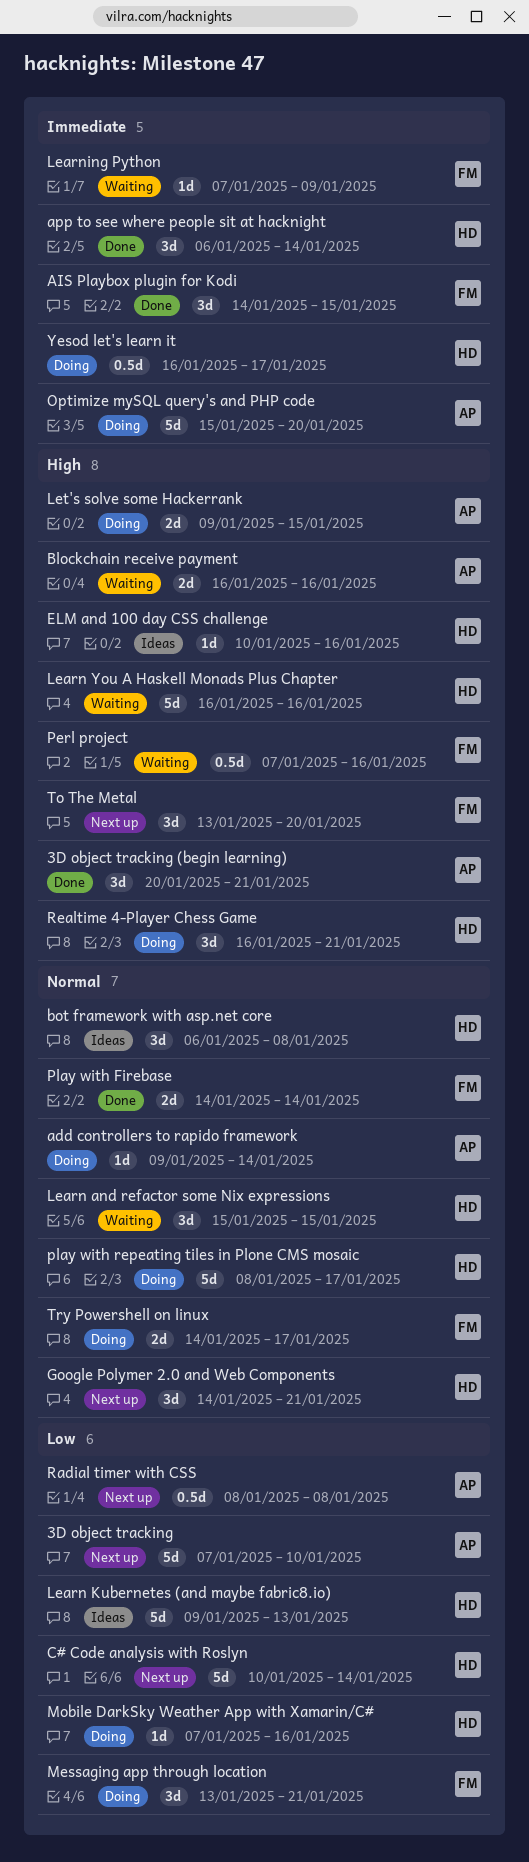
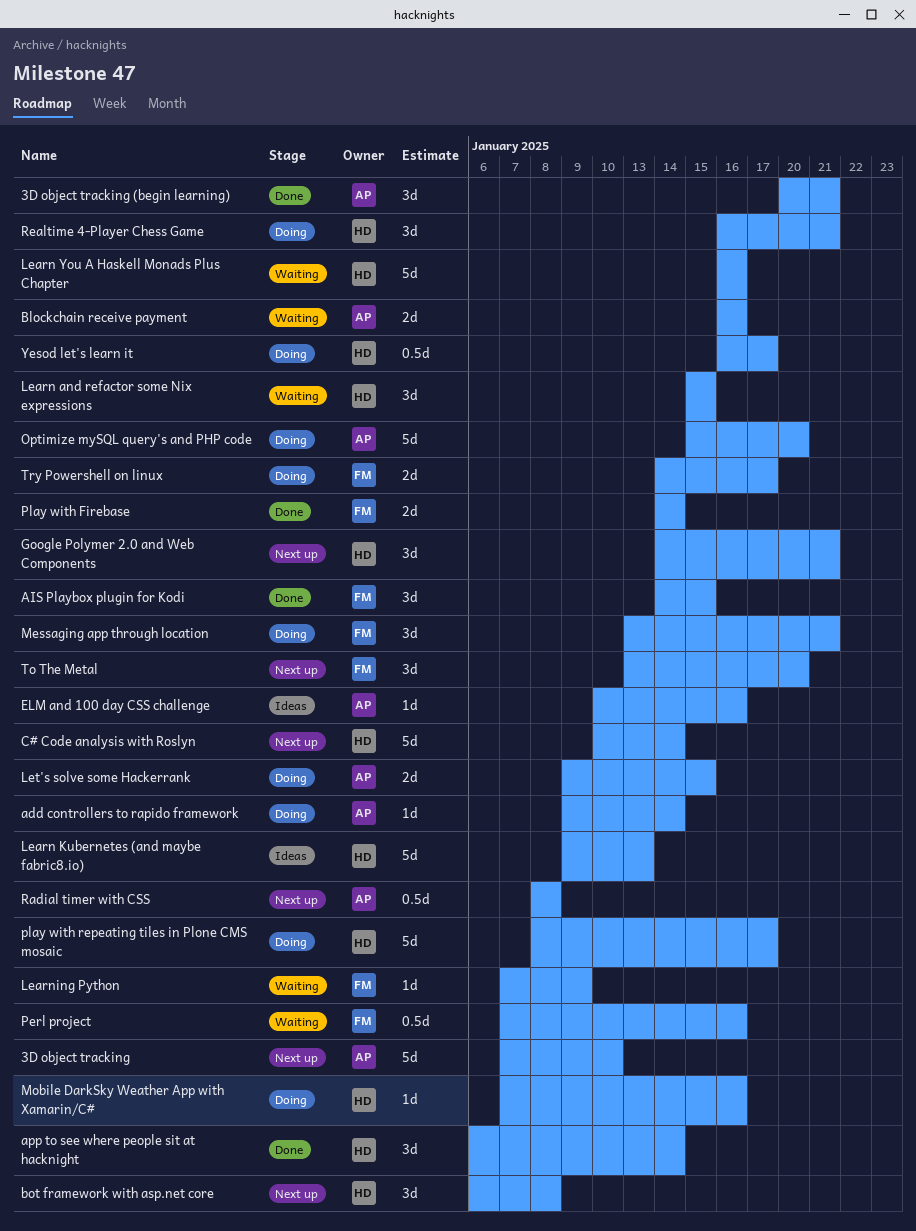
bot framework with asp.net core, status: Ideas -> Next up
ELM and 100 day CSS challenge, owner: HD -> AP

